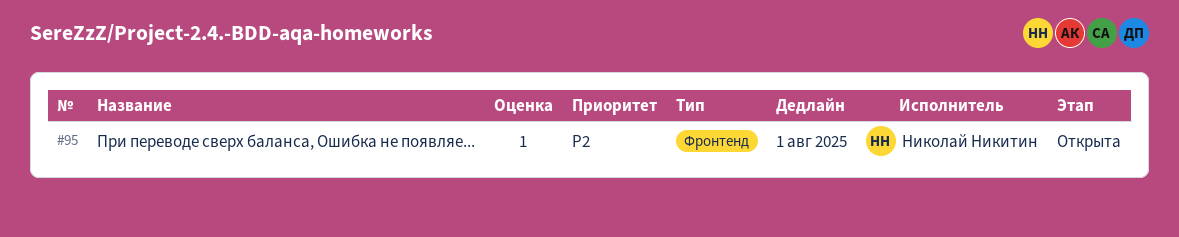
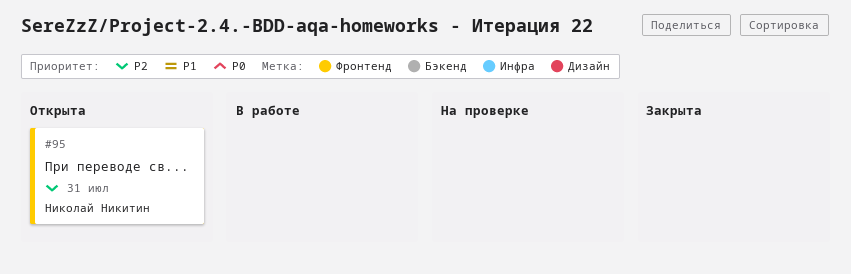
#95, due: Aug 1 -> Jul 31

